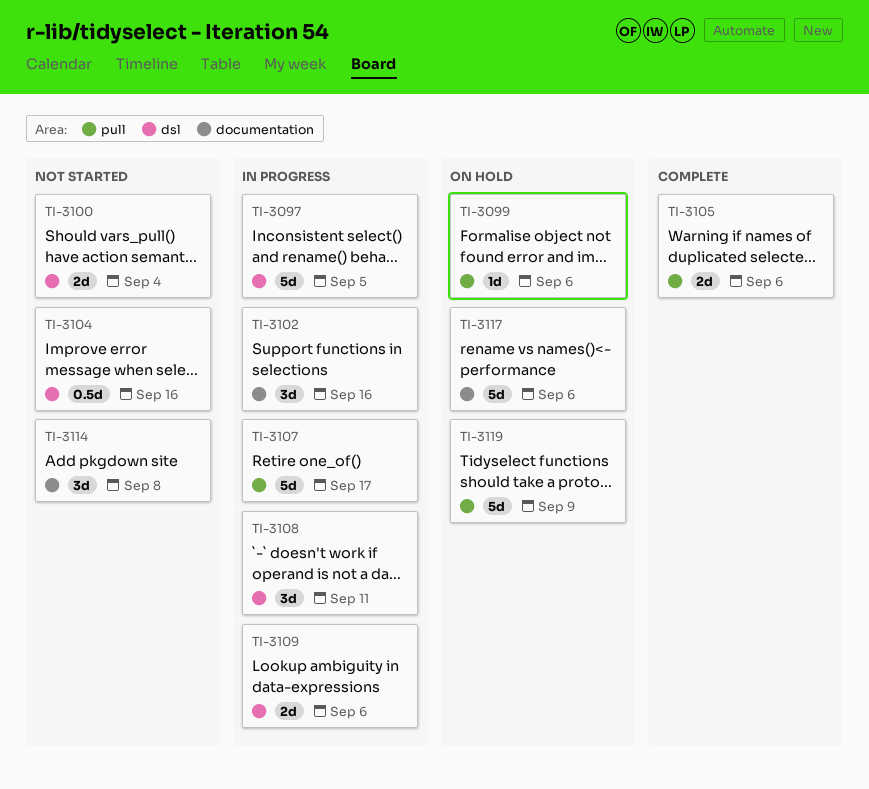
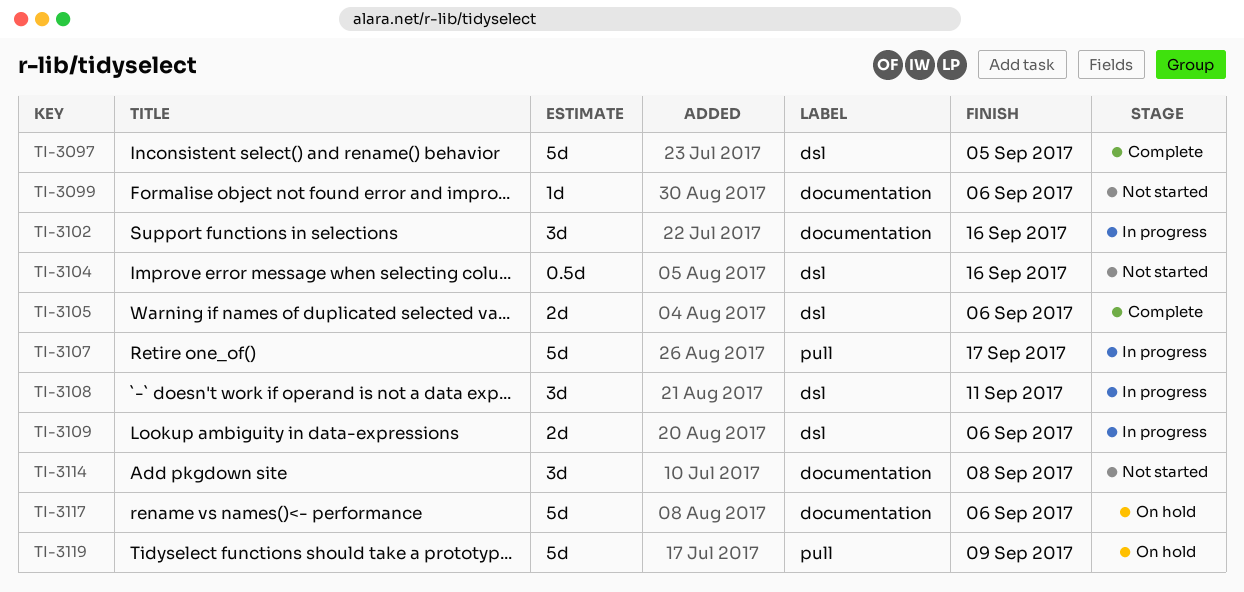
TI-3097, status: In progress -> Complete
TI-3099, status: On hold -> Not started
TI-3099, label: pull -> documentation
TI-3100: present -> none
TI-3105, label: pull -> dsl

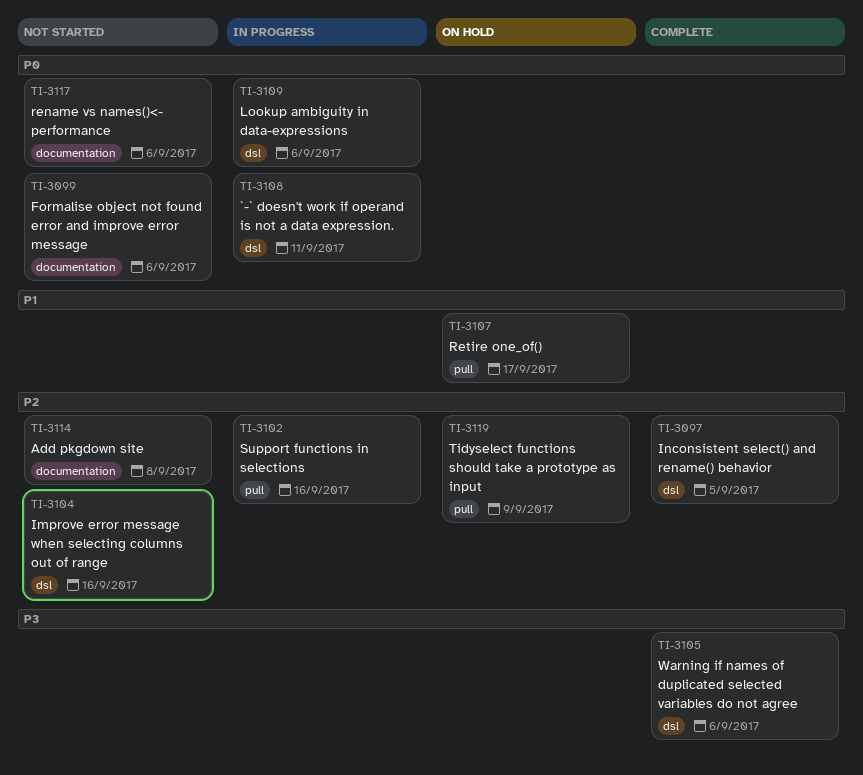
TI-3102, label: documentation -> pull
TI-3107, status: In progress -> On hold
TI-3117, status: On hold -> Not started

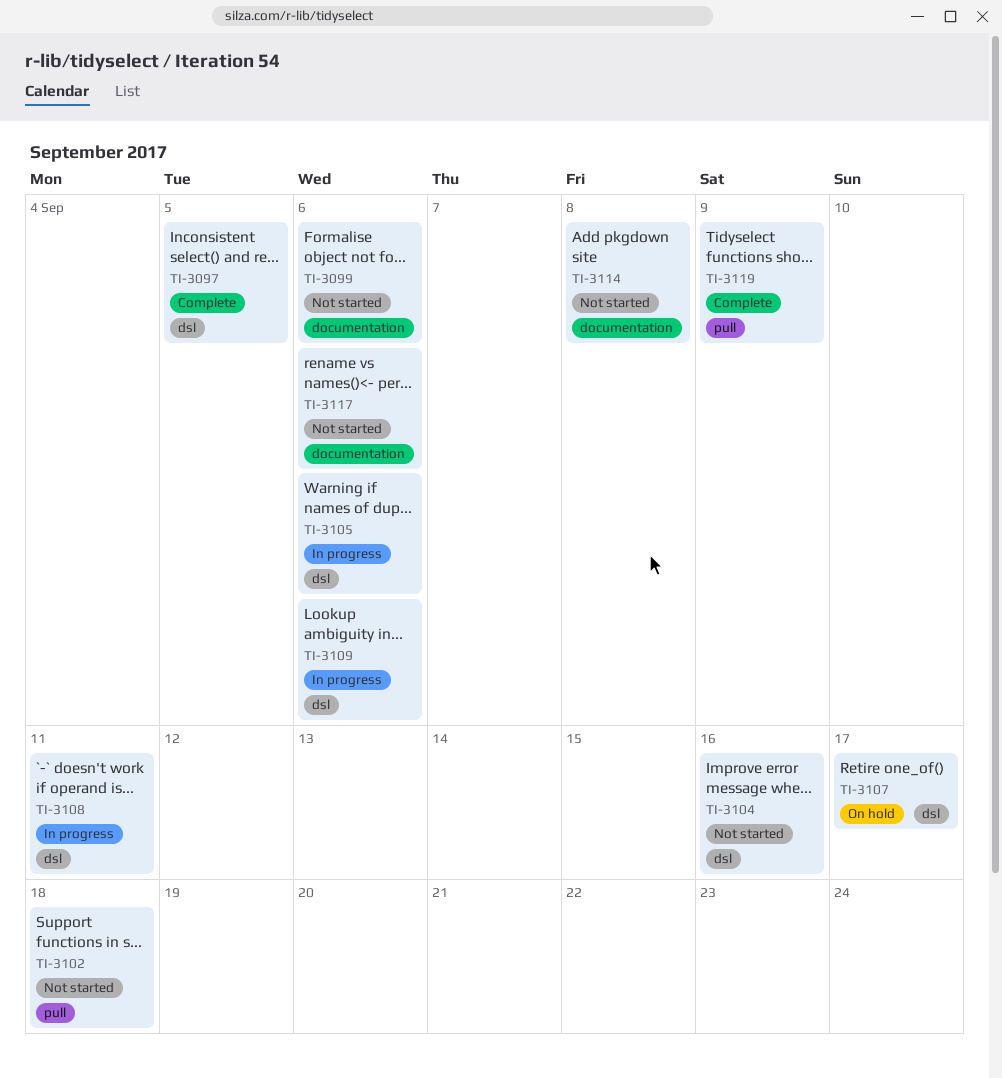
TI-3102, status: In progress -> Not started
TI-3102, due: Sep 16 -> Sep 18
TI-3105, status: Complete -> In progress
TI-3107, label: pull -> dsl
TI-3119, status: On hold -> Complete

